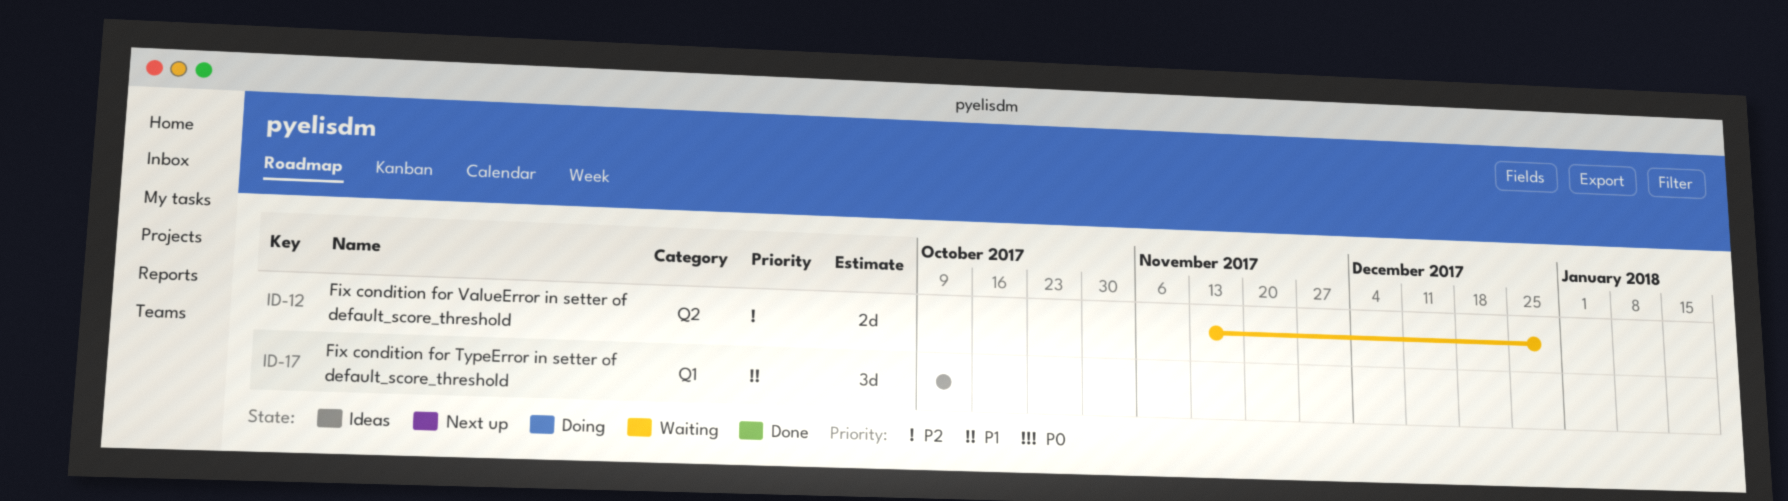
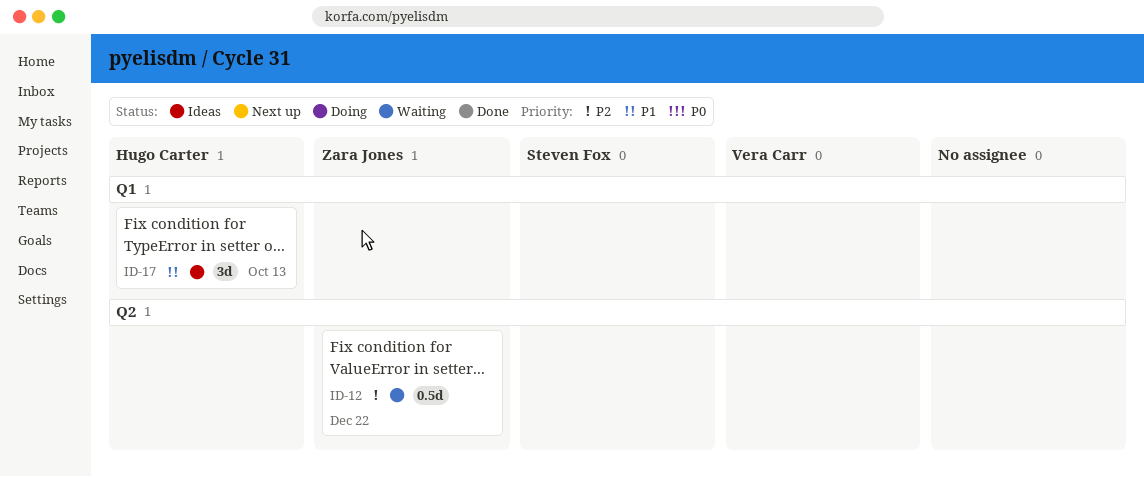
ID-12, estimate: 2d -> 0.5d
ID-12, due: Dec 29 -> Dec 22

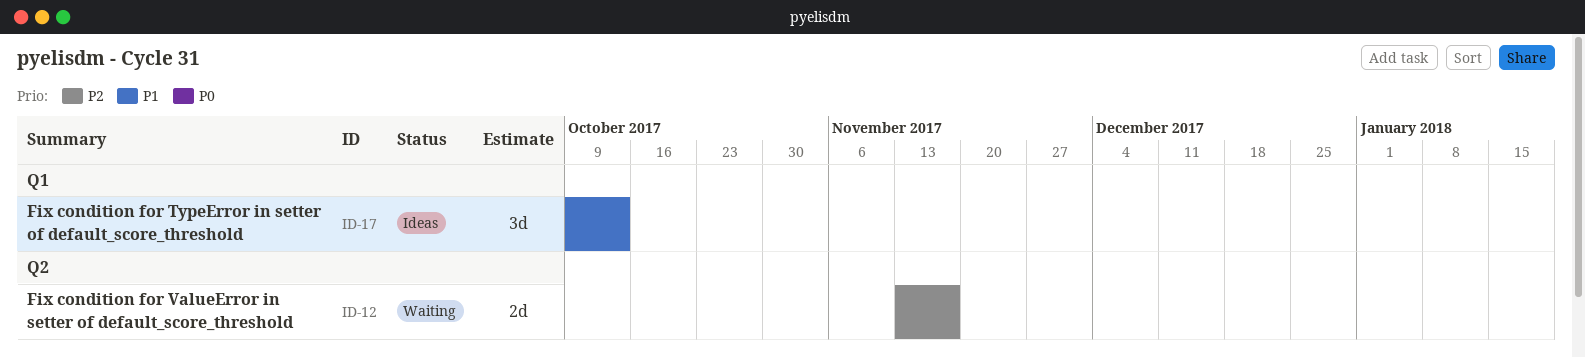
ID-12, estimate: 0.5d -> 2d
ID-12, due: Dec 22 -> Nov 17

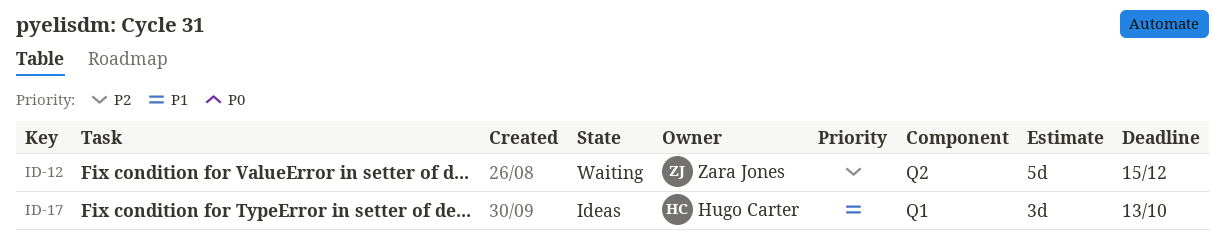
ID-12, estimate: 2d -> 5d
ID-12, due: Nov 17 -> Dec 15

